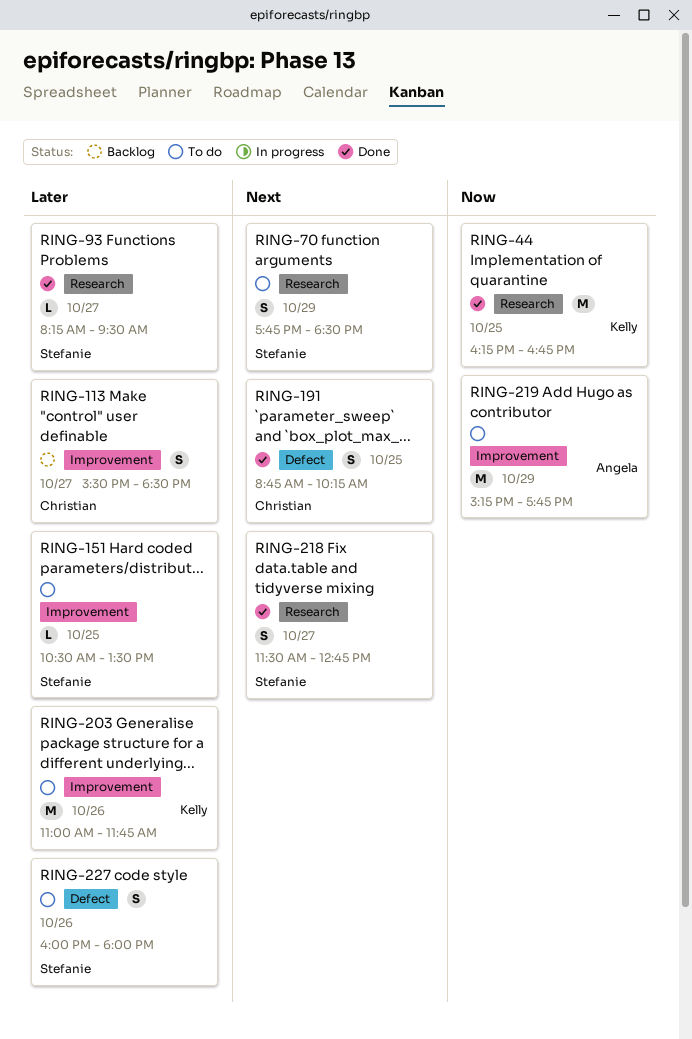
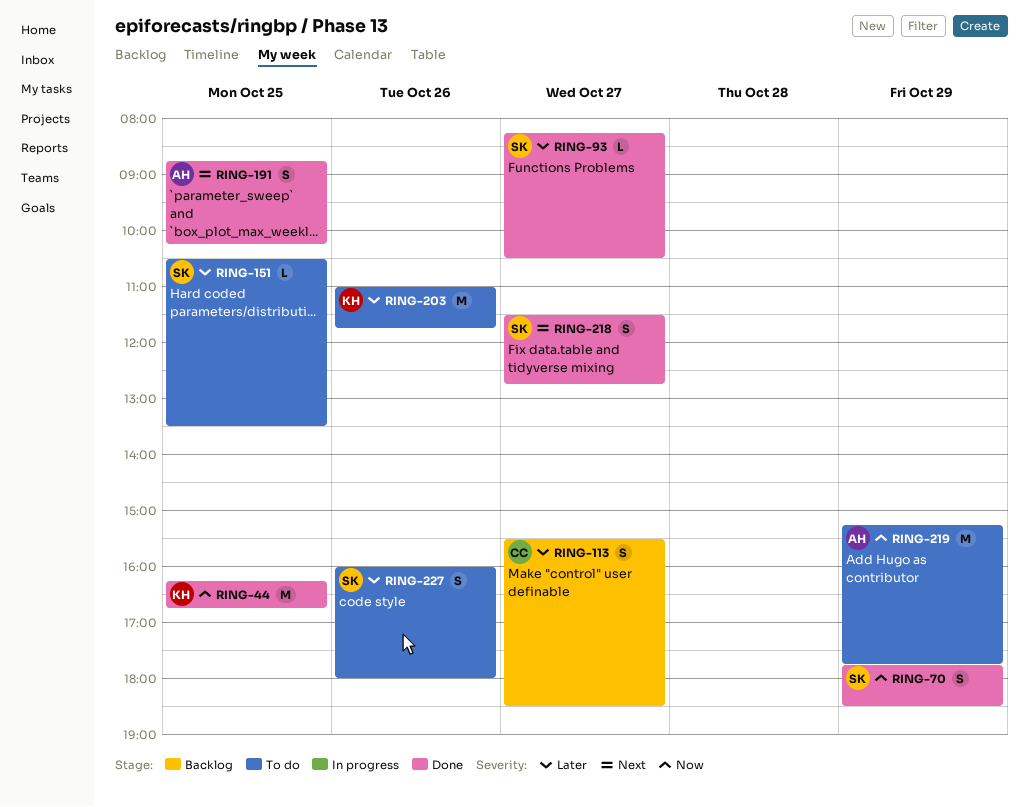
RING-70, status: To do -> Done
RING-70, priority: Next -> Now
RING-93, ends: 09:30 -> 10:30
RING-191, owner: Christian -> Angela

